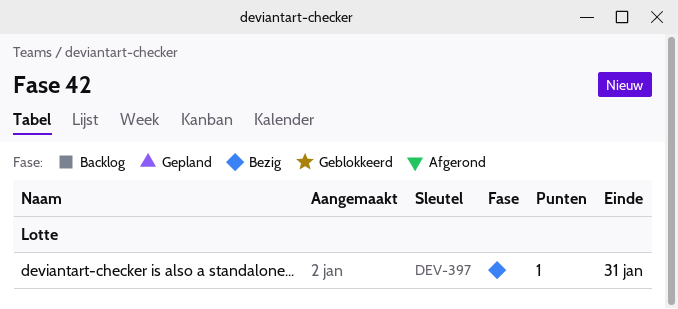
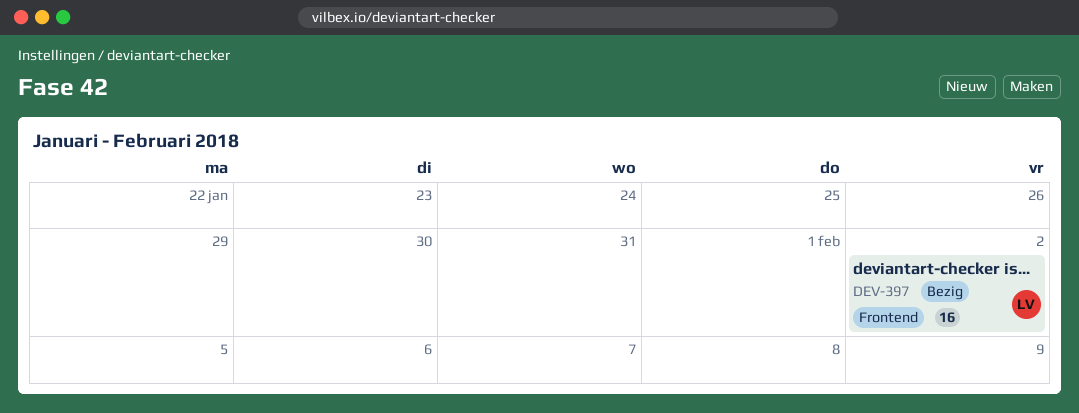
DEV-397, estimate: 1 -> 16
DEV-397, due: Jan 31 -> Feb 2

